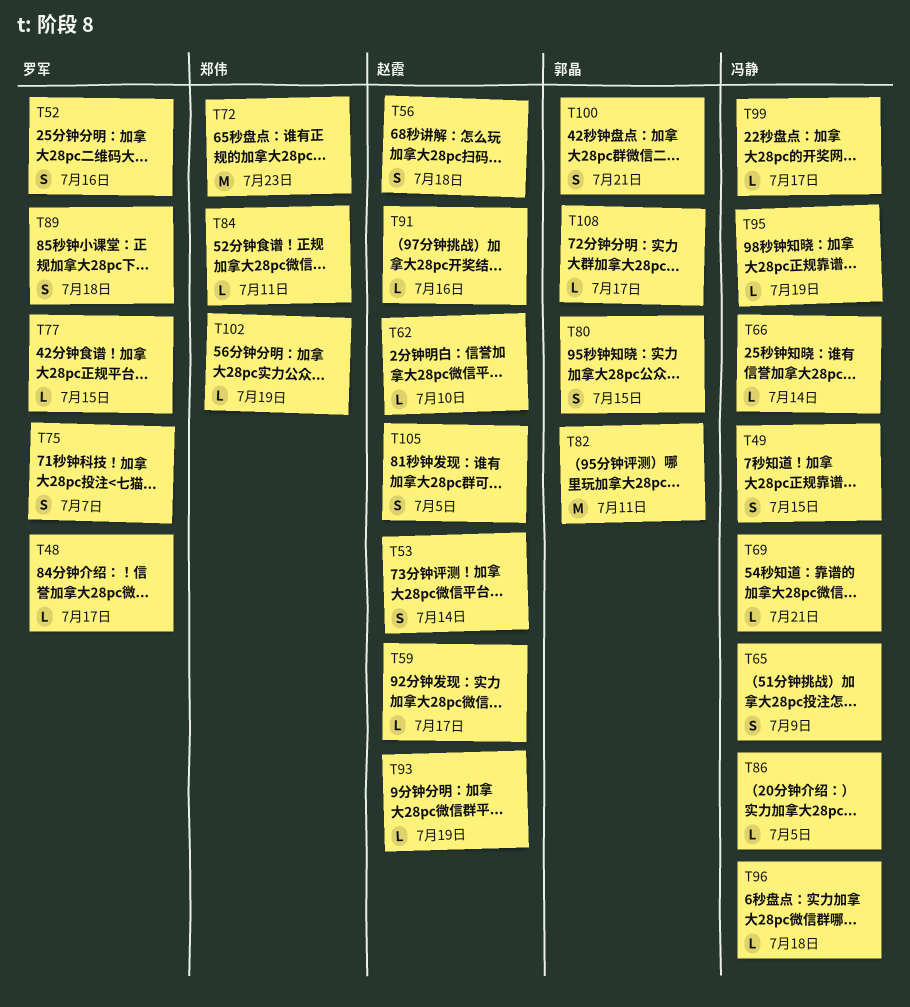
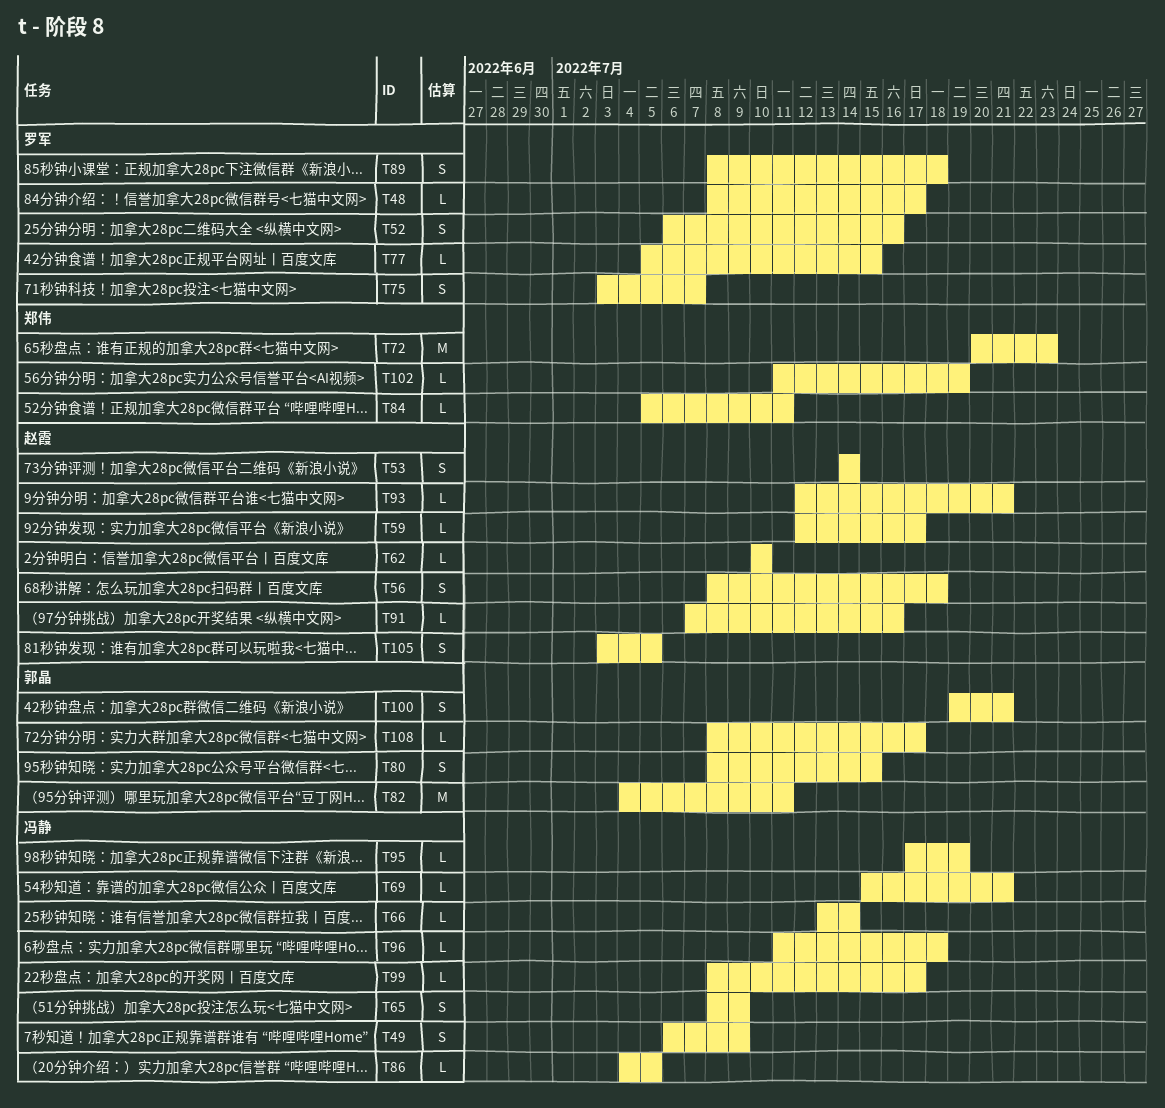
T49, due: Jul 15 -> Jul 9
T93, due: Jul 19 -> Jul 21

